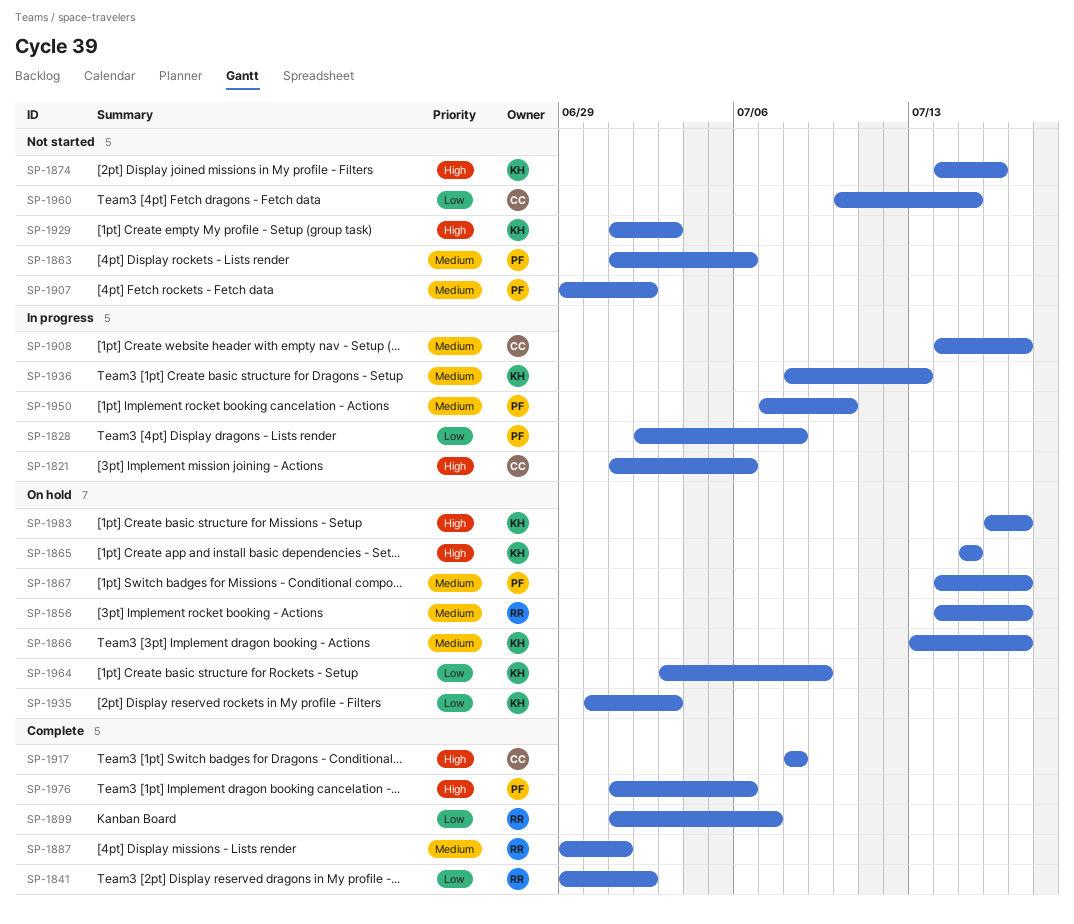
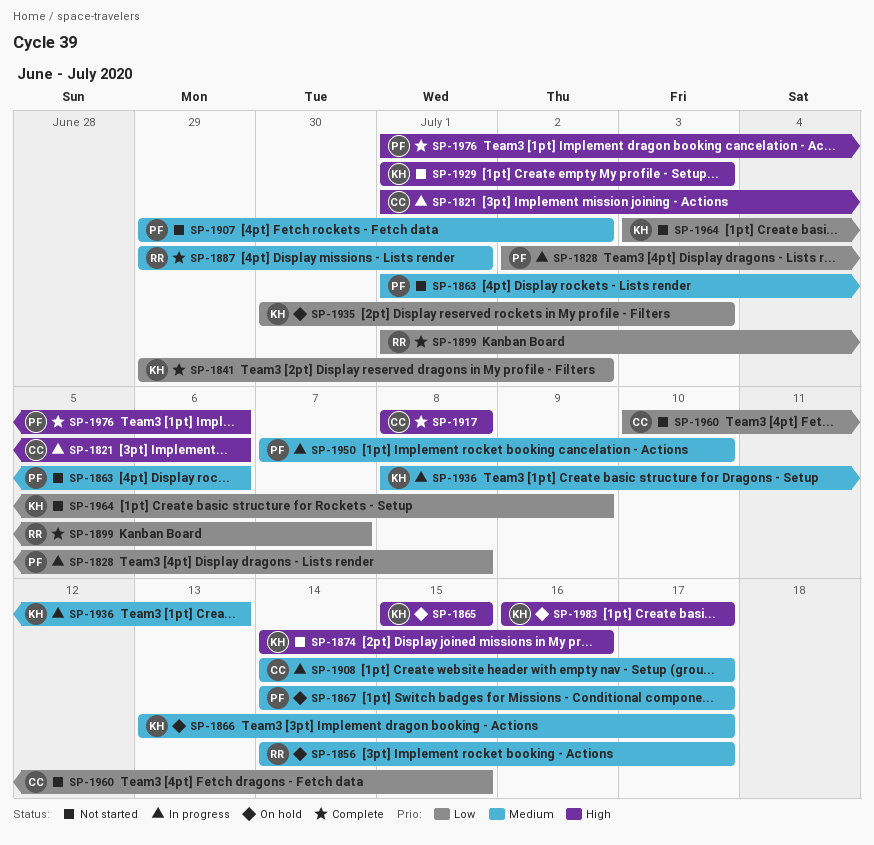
SP-1841, owner: RR -> KH
SP-1964, status: On hold -> Not started

